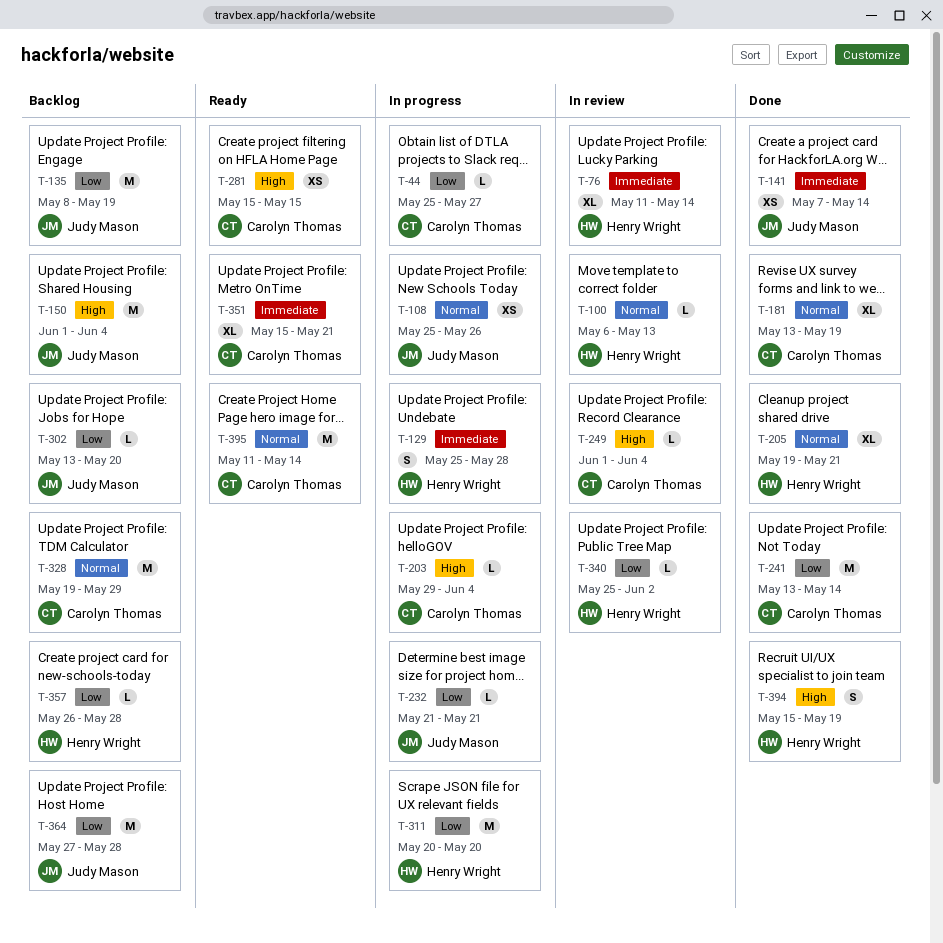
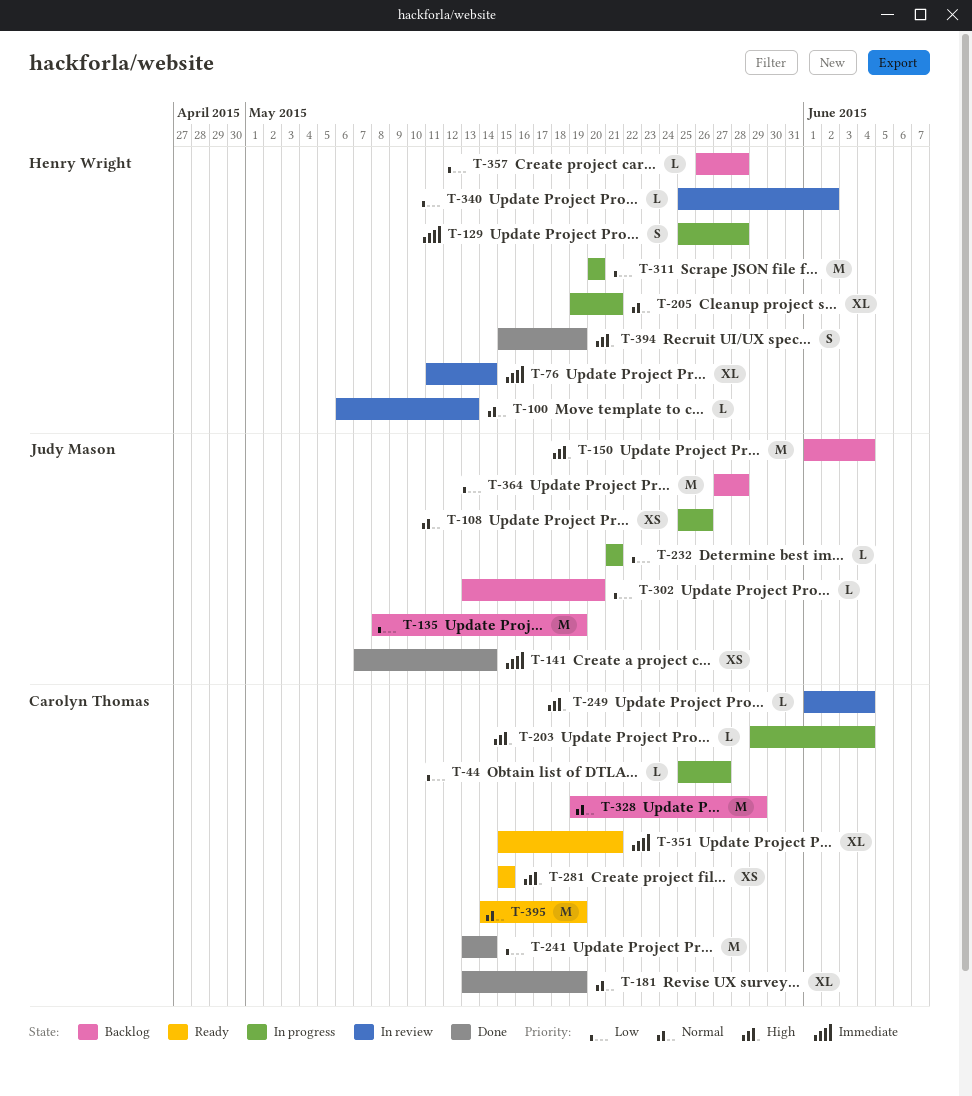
T-205, status: Done -> In progress
T-395, start: May 11 -> May 14
T-395, due: May 14 -> May 19

